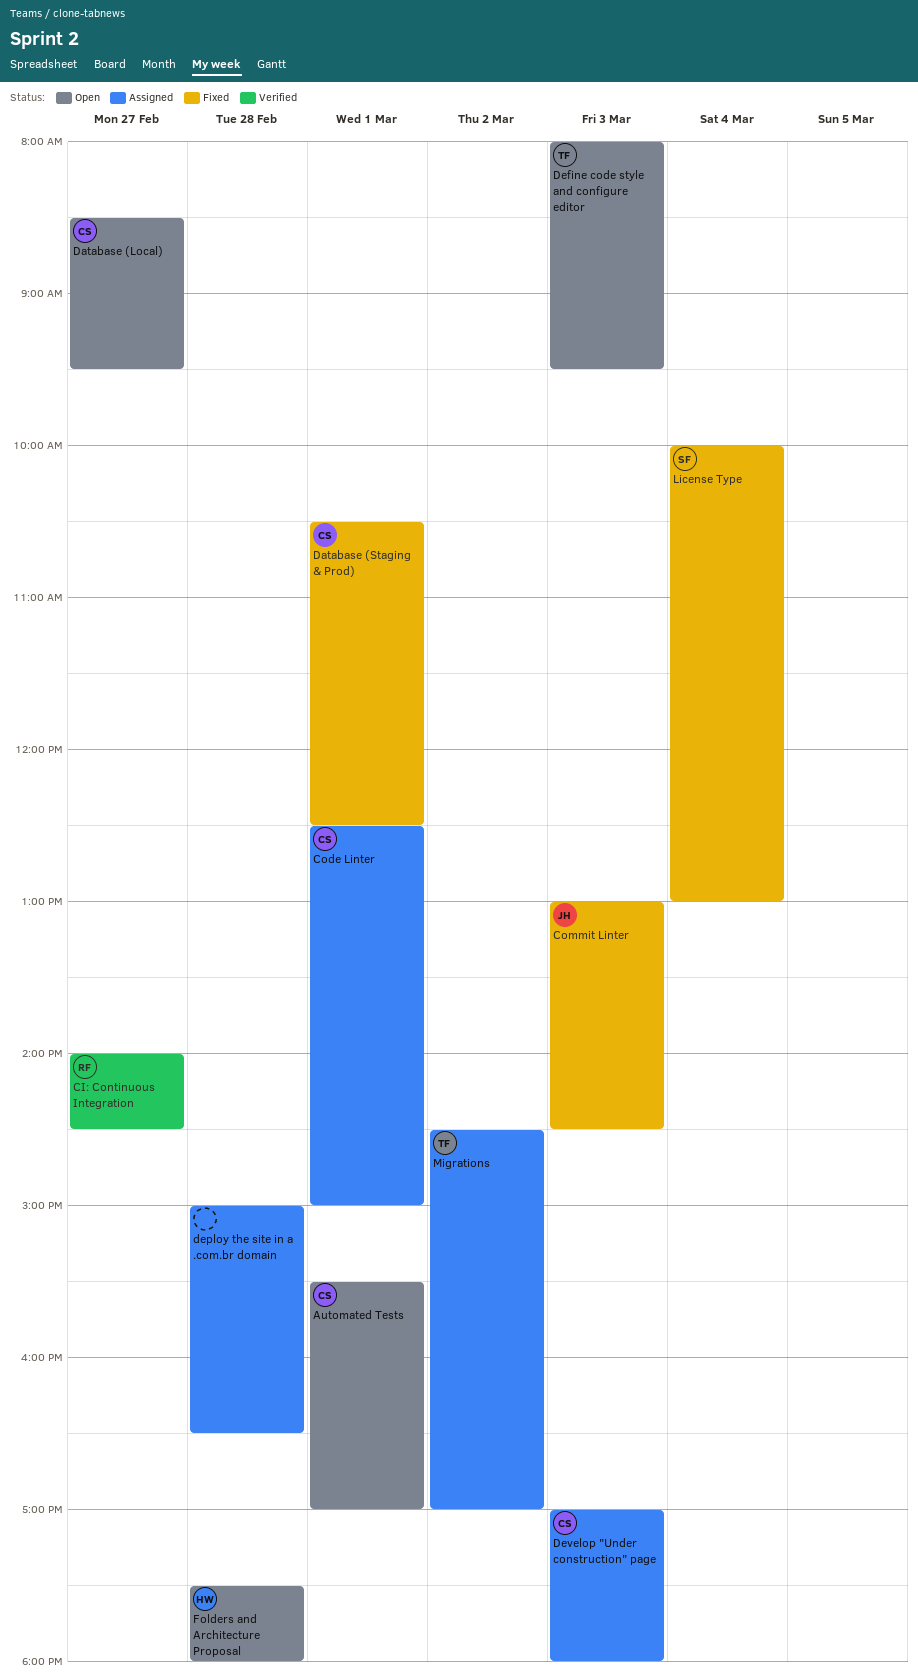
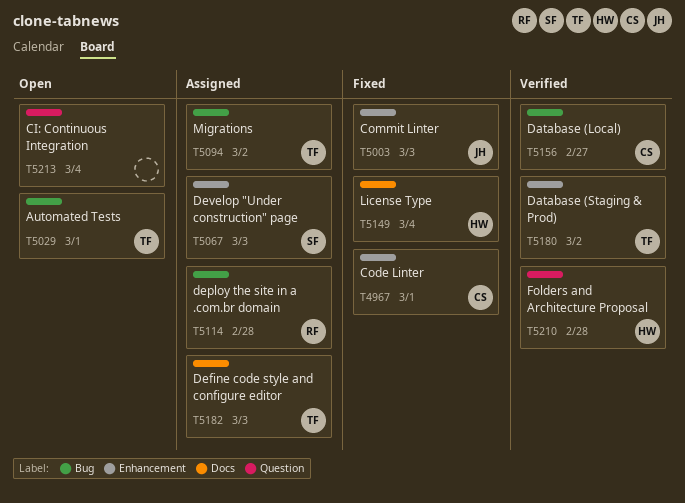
Automated Tests, owner: CS -> TF
CI: Continuous Integration, status: Verified -> Open
CI: Continuous Integration, owner: RF -> none
CI: Continuous Integration, day: Feb 27 -> Mar 4
Code Linter, status: Assigned -> Fixed
Database (Local), status: Open -> Verified
Database (Staging & Prod), status: Fixed -> Verified
Database (Staging & Prod), owner: CS -> TF
Database (Staging & Prod), day: Mar 1 -> Mar 2
Define code style and configure editor, status: Open -> Assigned
deploy the site in a .com.br domain, owner: none -> RF
Develop "Under construction" page, owner: CS -> SF
Folders and Architecture Proposal, status: Open -> Verified
License Type, owner: SF -> HW

